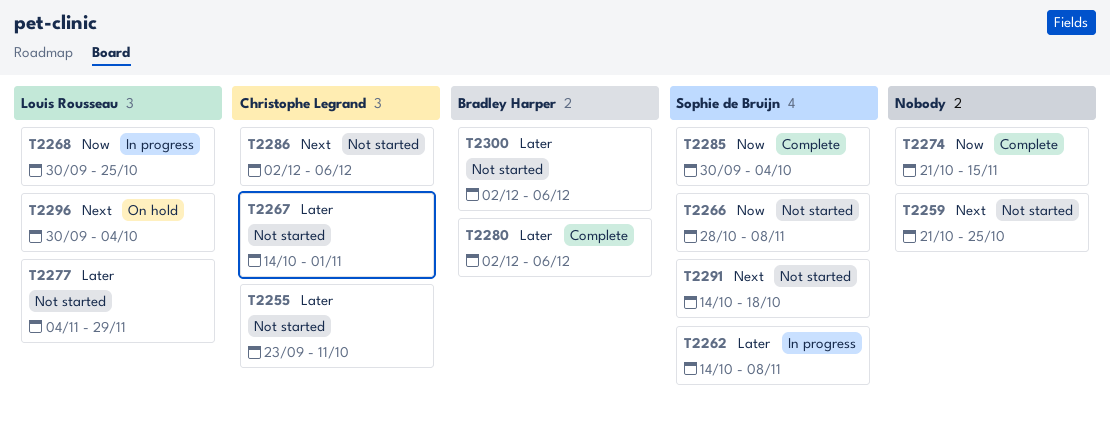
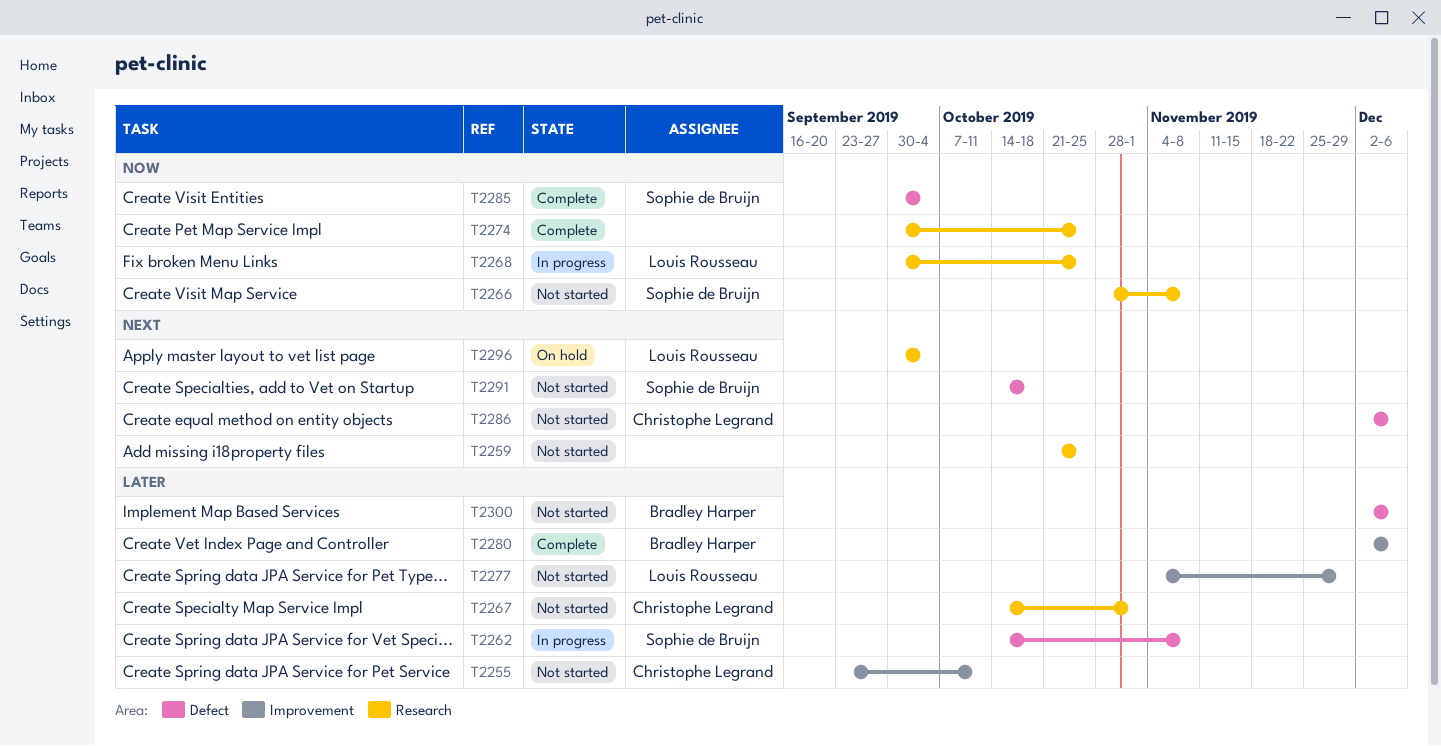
T2274, start: Oct 21 -> Sep 30
T2274, due: Nov 15 -> Oct 25

